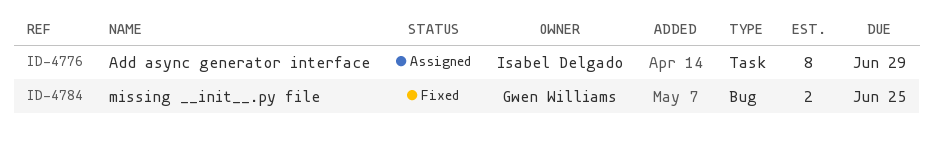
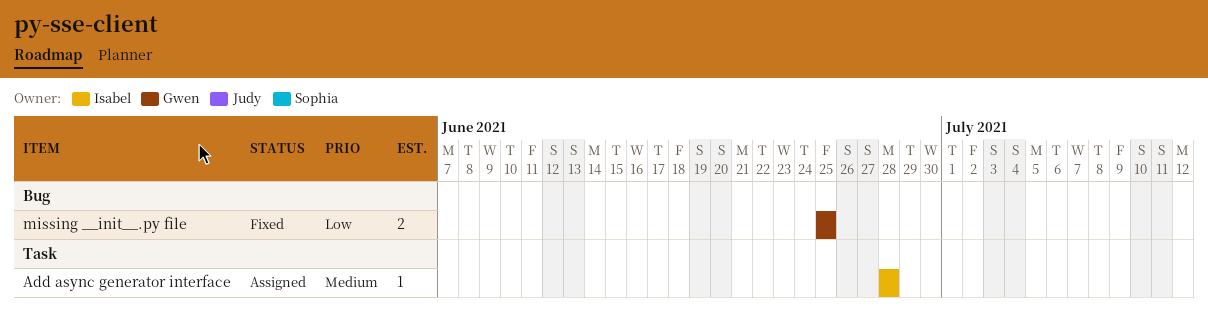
Add async generator interface, estimate: 8 -> 1
Add async generator interface, due: Jun 29 -> Jun 28

